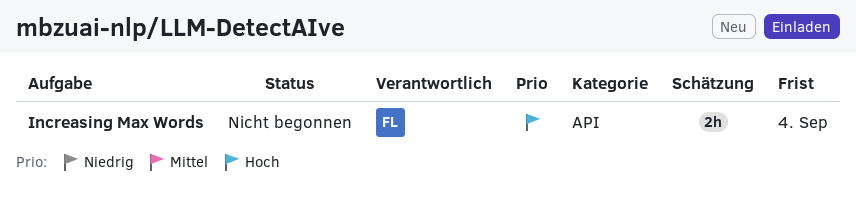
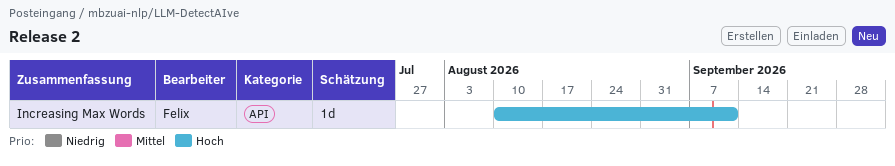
Increasing Max Words, estimate: 2h -> 1d
Increasing Max Words, due: Sep 4 -> Sep 11

